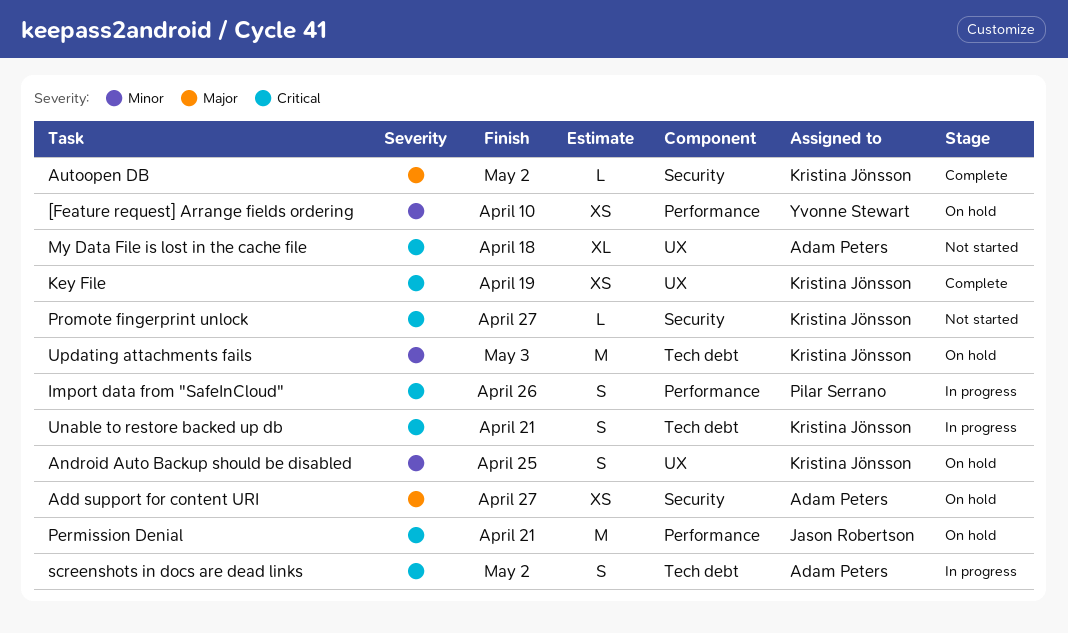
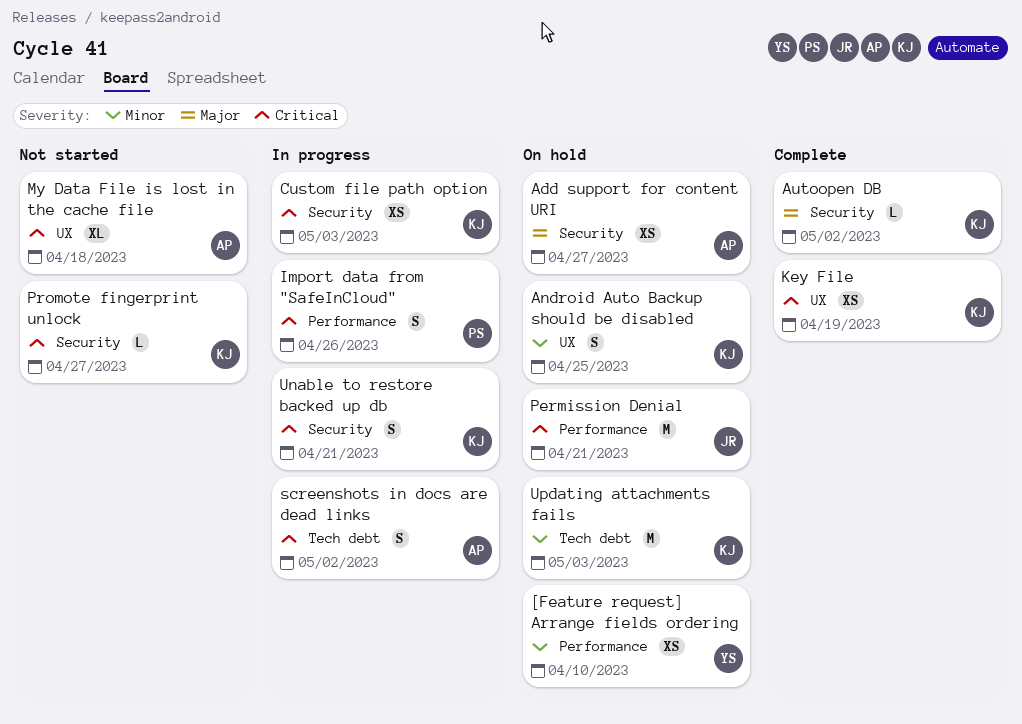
Custom file path option: none -> present
Unable to restore backed up db, label: Tech debt -> Security

